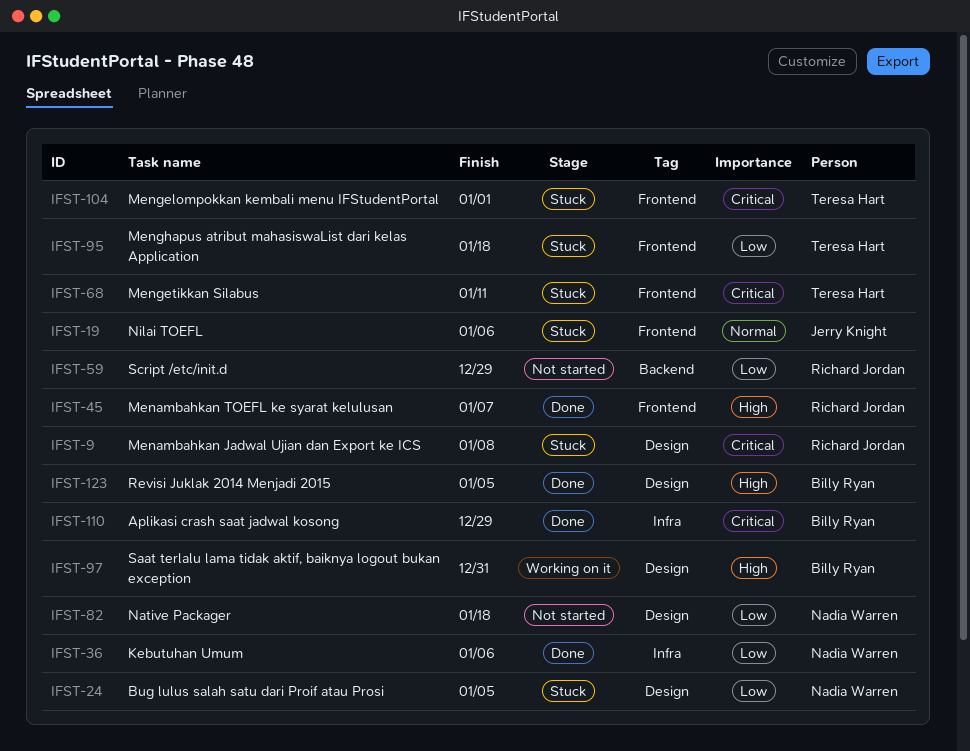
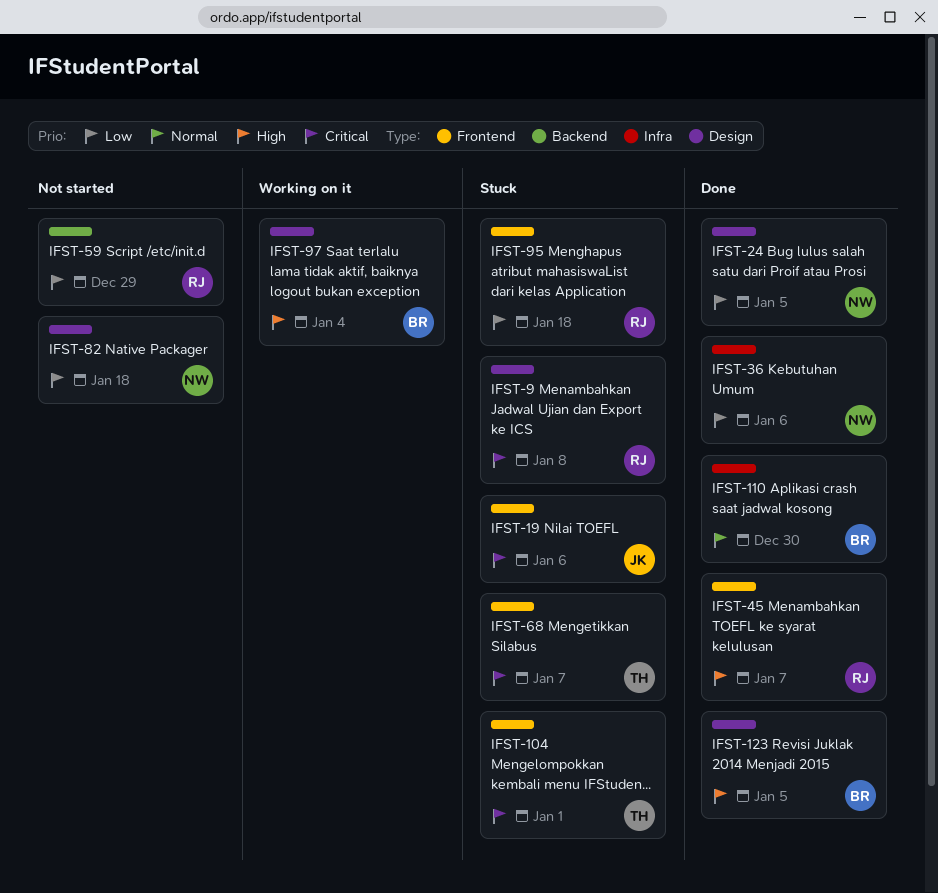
IFST-19, priority: Normal -> Critical
IFST-24, status: Stuck -> Done
IFST-68, due: Jan 11 -> Jan 7
IFST-95, owner: Teresa Hart -> Richard Jordan
IFST-97, due: Dec 31 -> Jan 4
IFST-110, priority: Critical -> Normal
IFST-110, due: Dec 29 -> Dec 30

